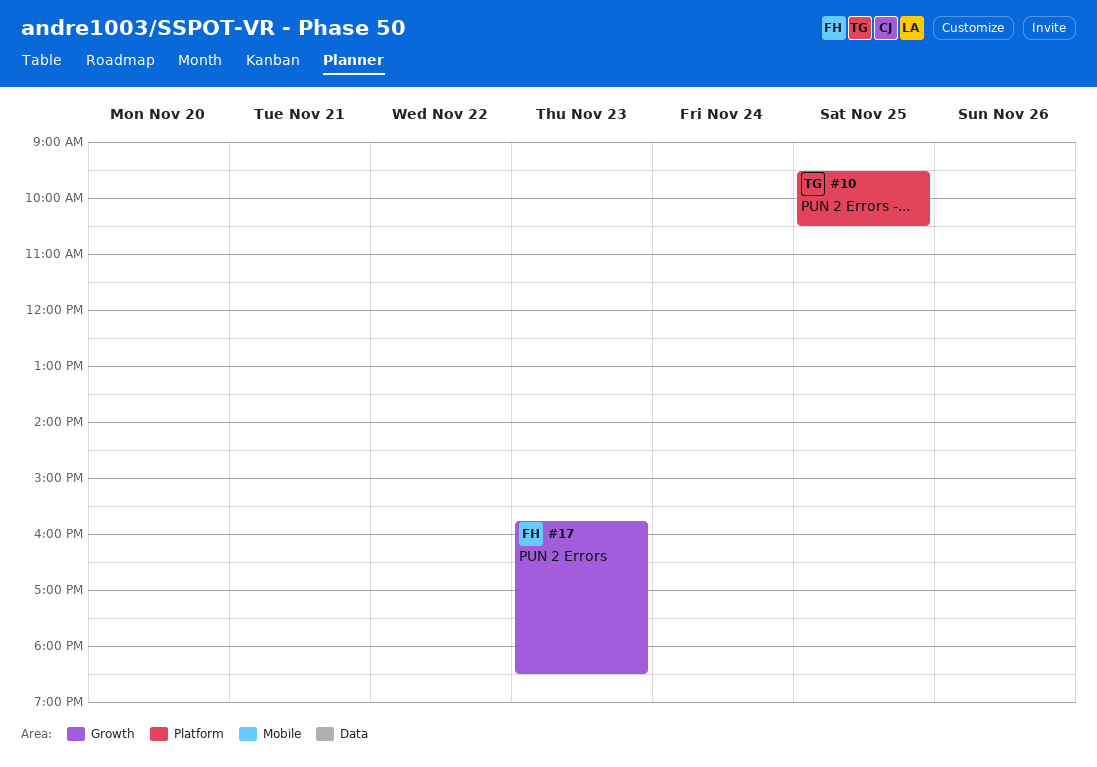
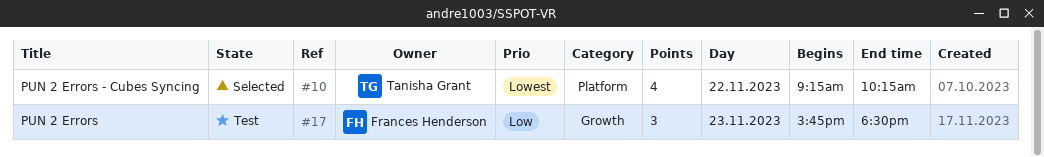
#10, day: Nov 25 -> Nov 22
#10, begins: 09:30 -> 09:15
#10, ends: 10:30 -> 10:15

